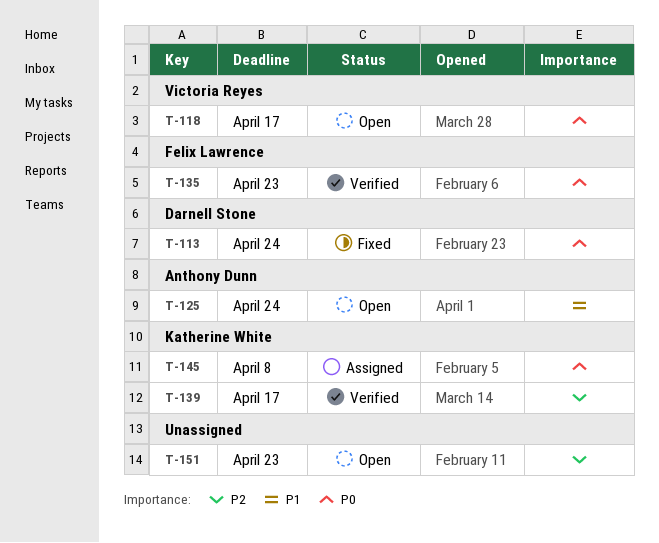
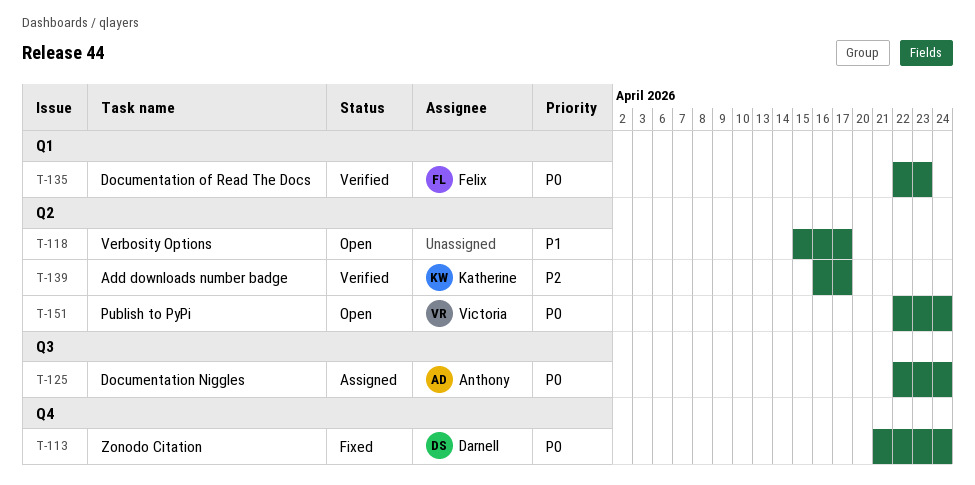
T-118, owner: Victoria Reyes -> none
T-118, priority: P0 -> P1
T-125, status: Open -> Assigned
T-125, priority: P1 -> P0
T-145: present -> none
T-151, owner: none -> Victoria Reyes
T-151, priority: P2 -> P0
T-151, due: Apr 23 -> Apr 24

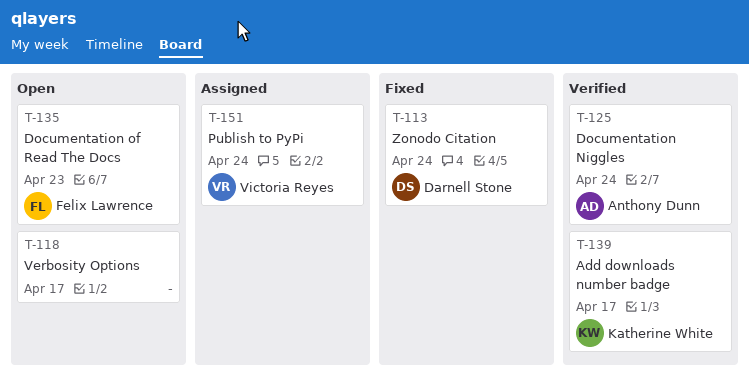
T-125, status: Assigned -> Verified
T-135, status: Verified -> Open
T-151, status: Open -> Assigned

